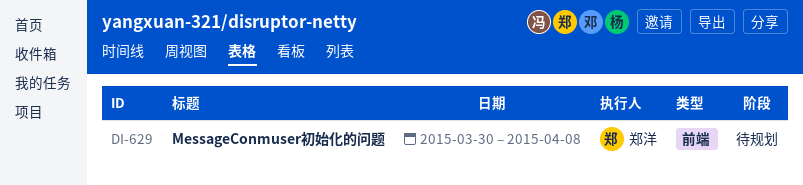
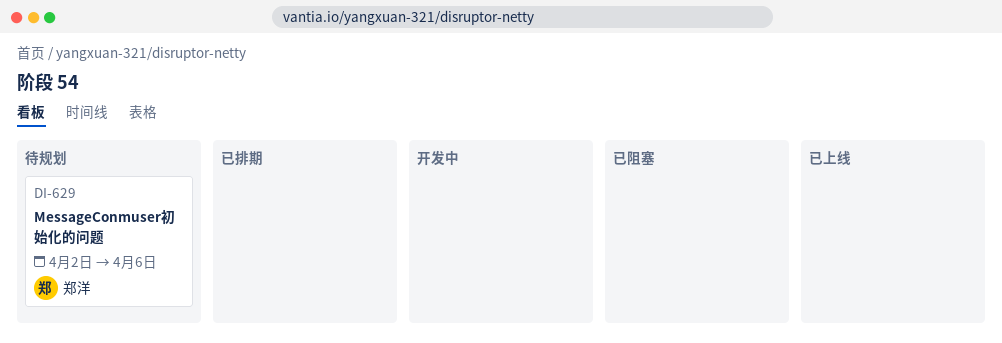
DI-629, start: Mar 30 -> Apr 2
DI-629, due: Apr 8 -> Apr 6

